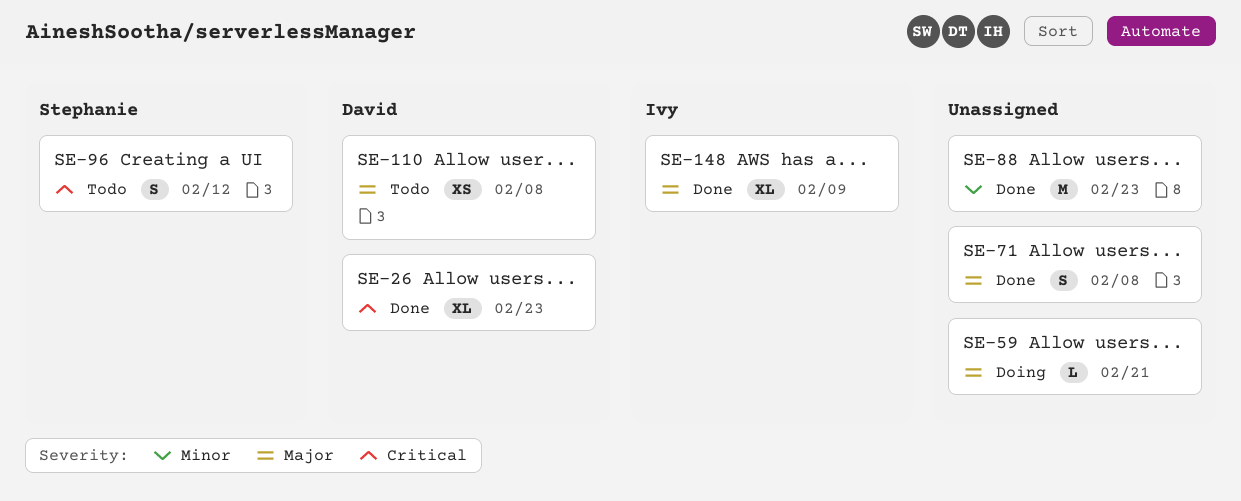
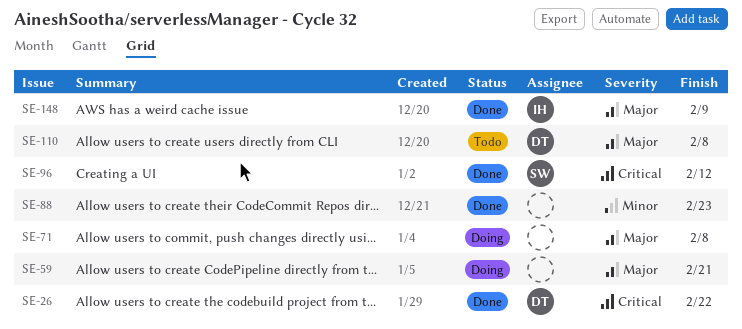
SE-26, due: Feb 23 -> Feb 22
SE-71, status: Done -> Doing
SE-96, status: Todo -> Done

